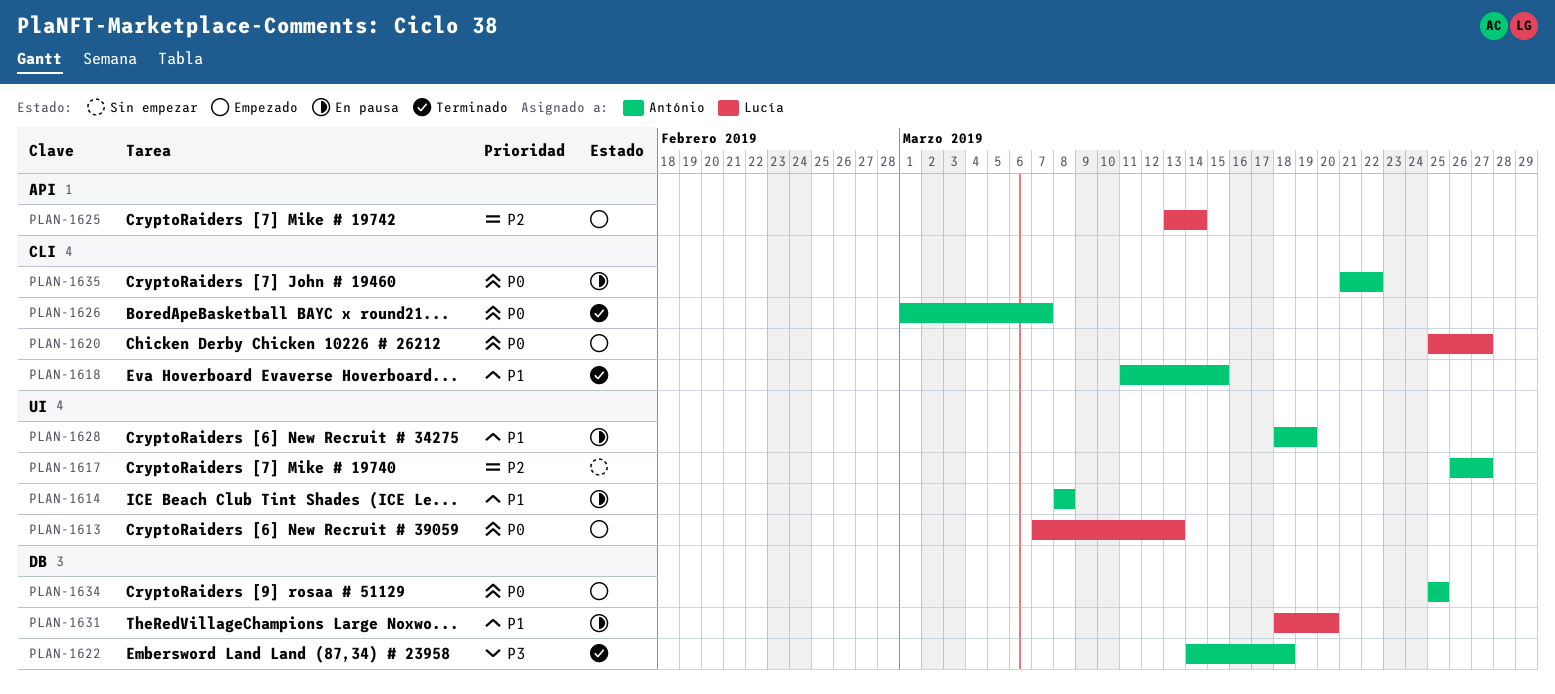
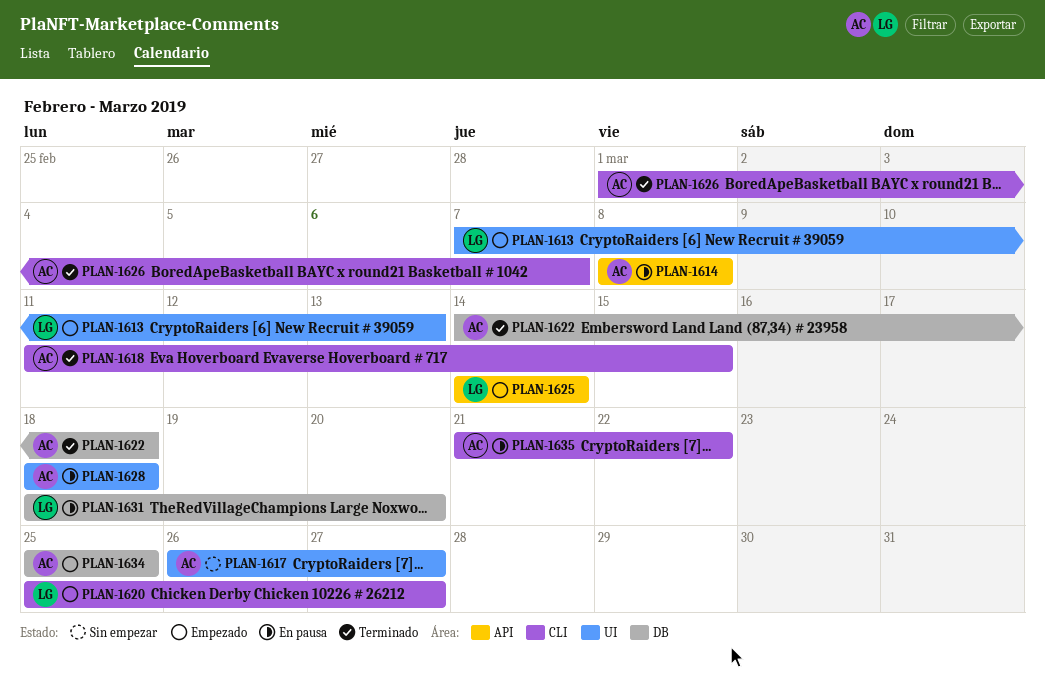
PLAN-1614, label: UI -> API
PLAN-1625, start: Mar 13 -> Mar 14
PLAN-1628, due: Mar 19 -> Mar 18

